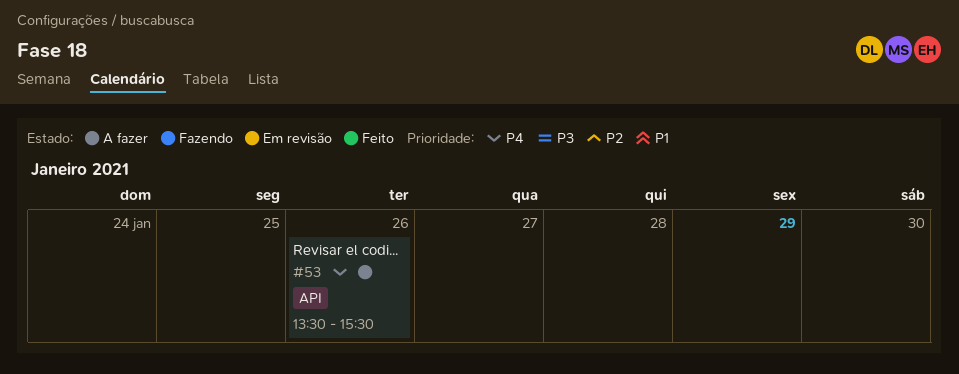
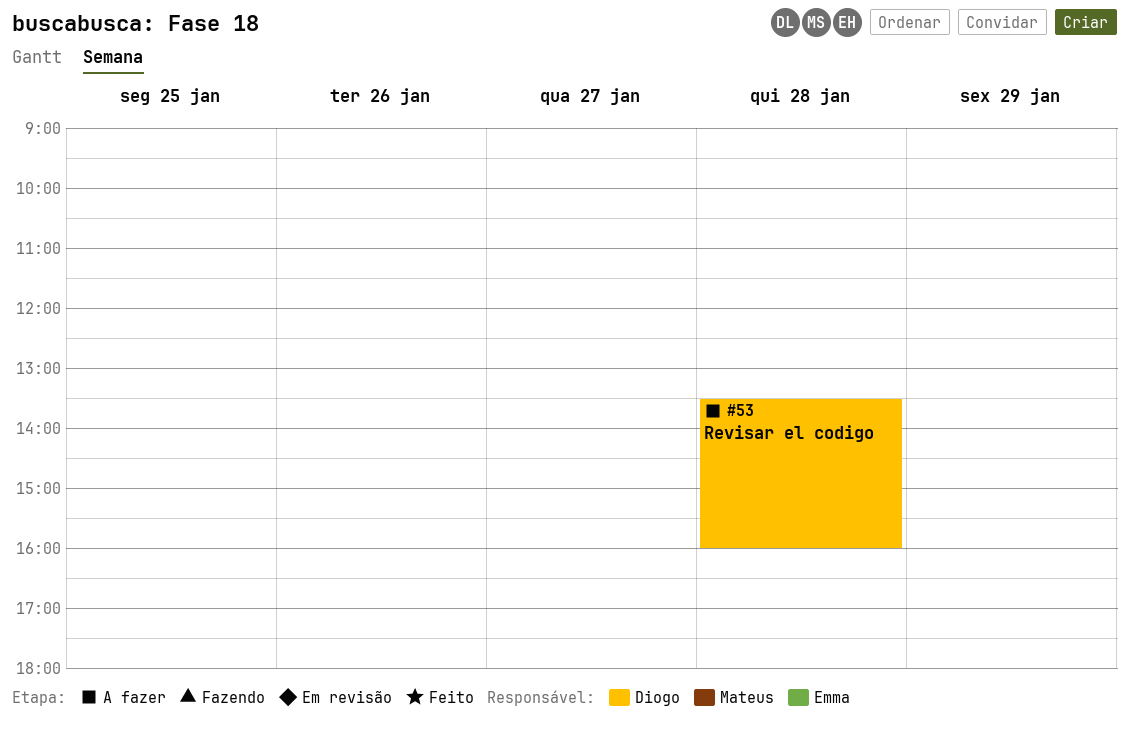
#53, day: Jan 26 -> Jan 28
#53, ends: 15:30 -> 16:00

